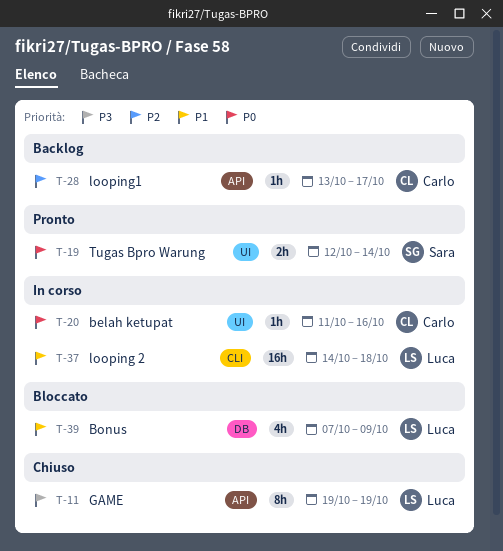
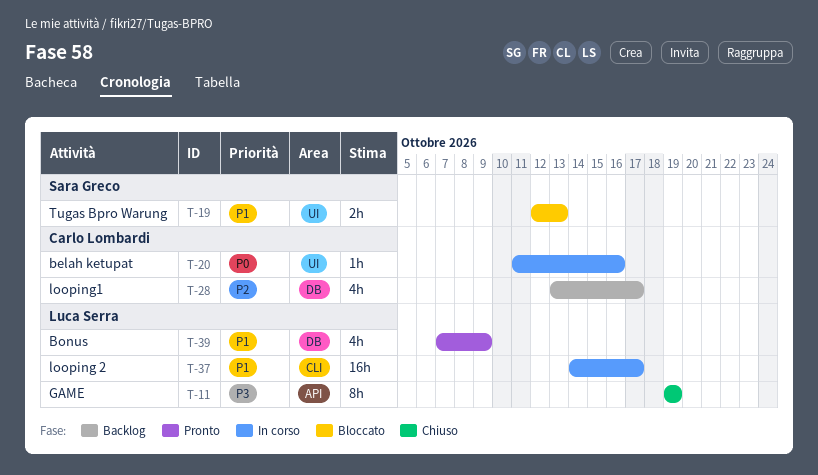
T-19, status: Pronto -> Bloccato
T-19, priority: P0 -> P1
T-19, due: Oct 14 -> Oct 13
T-28, label: API -> DB
T-28, estimate: 1h -> 4h
T-37, due: Oct 18 -> Oct 17
T-39, status: Bloccato -> Pronto

